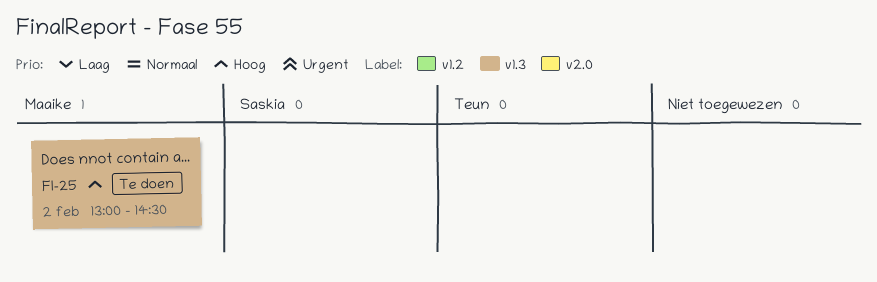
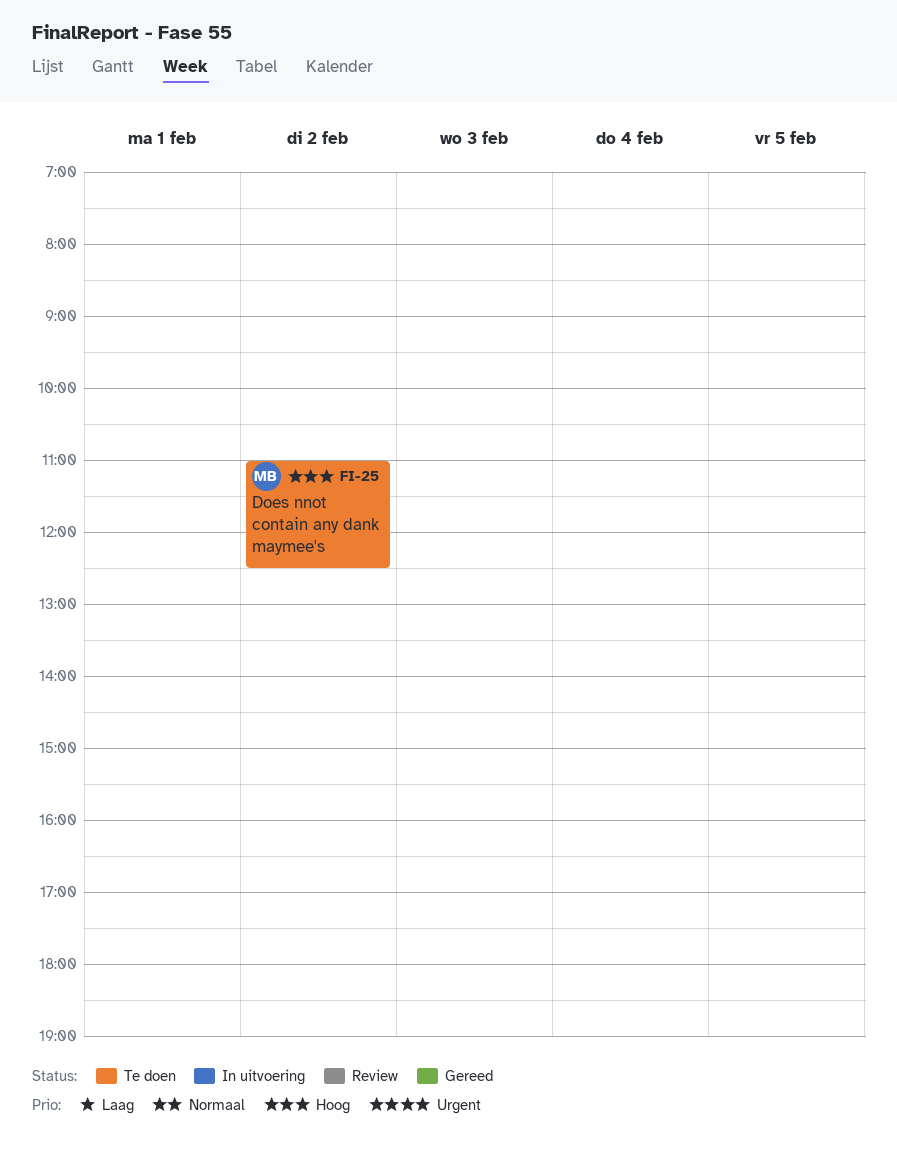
FI-25, begins: 13:00 -> 11:00
FI-25, ends: 14:30 -> 12:30

